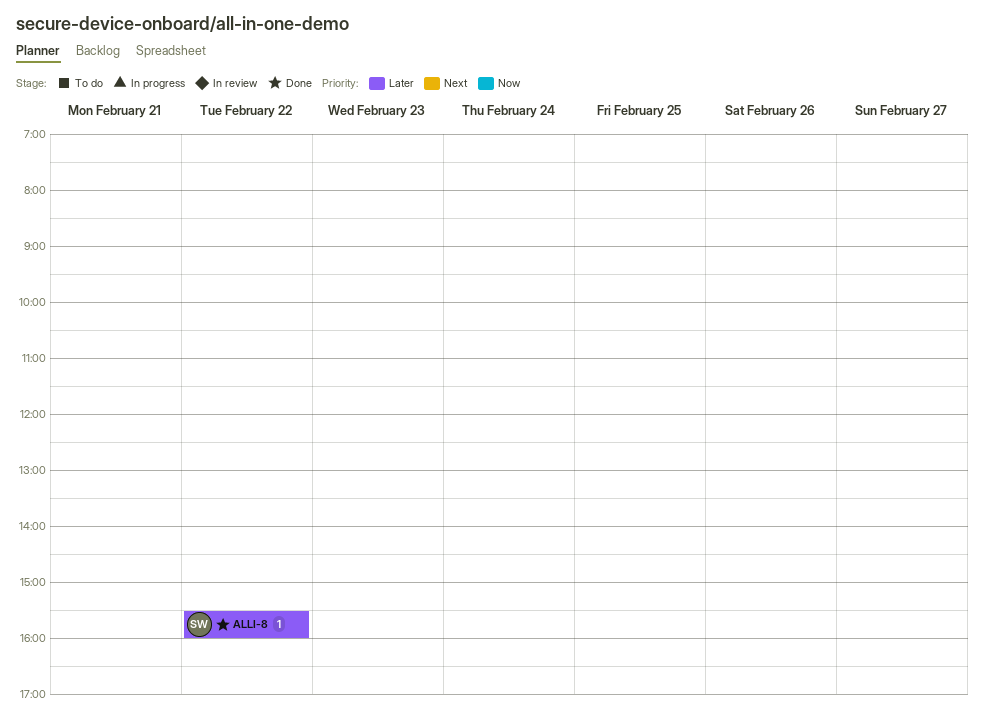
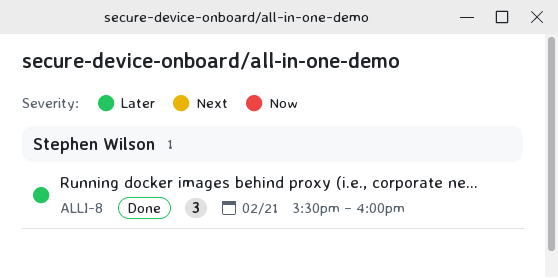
ALLI-8, estimate: 1 -> 3
ALLI-8, day: Feb 22 -> Feb 21

